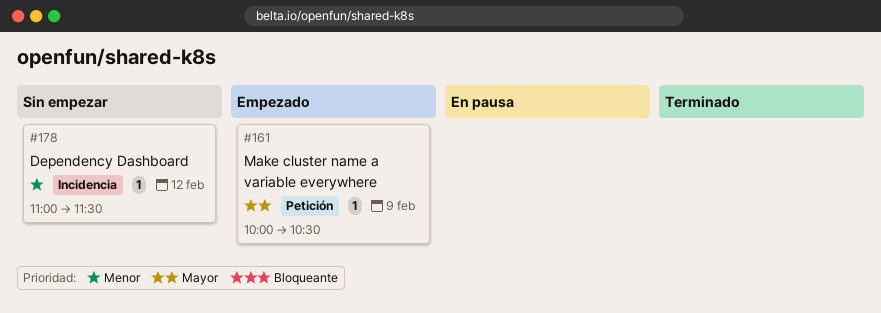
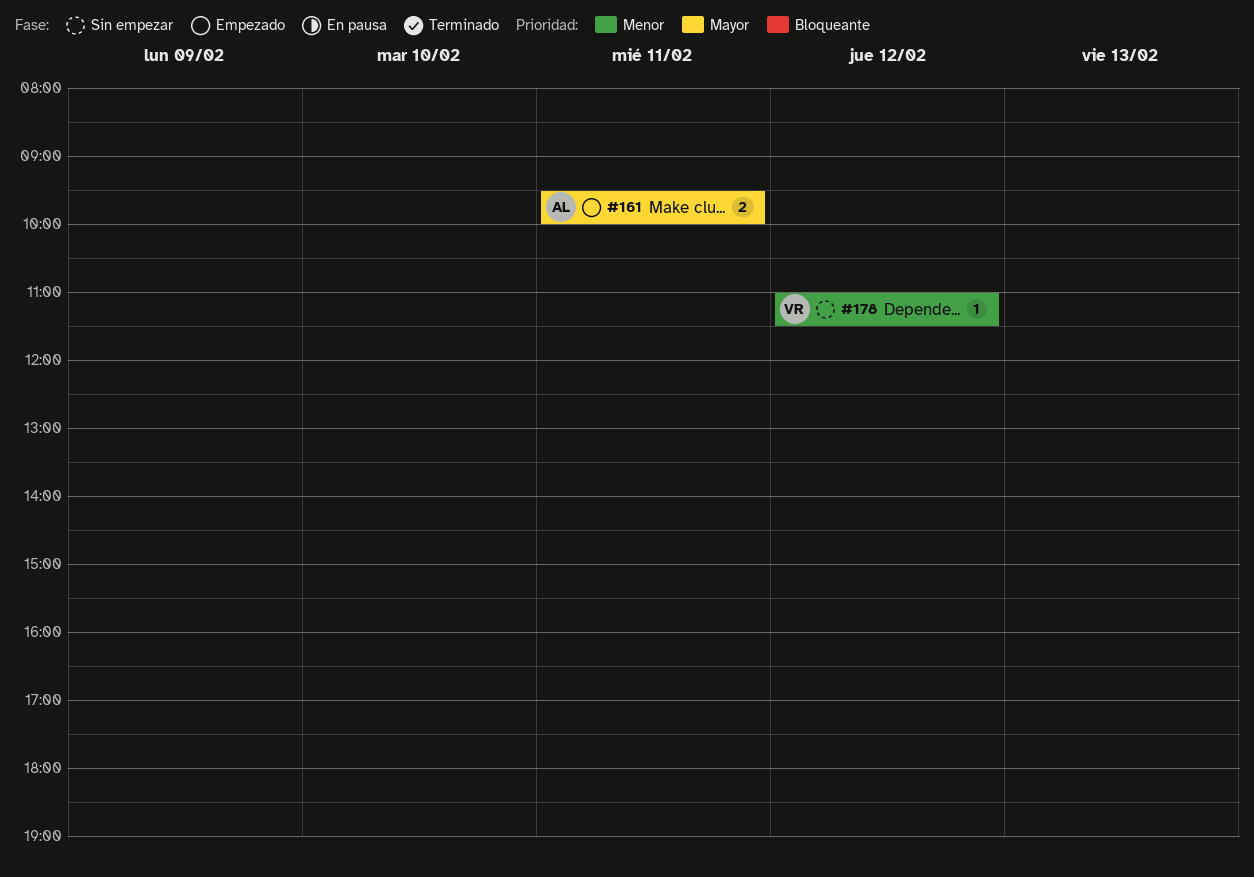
#161, estimate: 1 -> 2
#161, day: Feb 9 -> Feb 11
#161, begins: 10:00 -> 09:30
#161, ends: 10:30 -> 10:00

